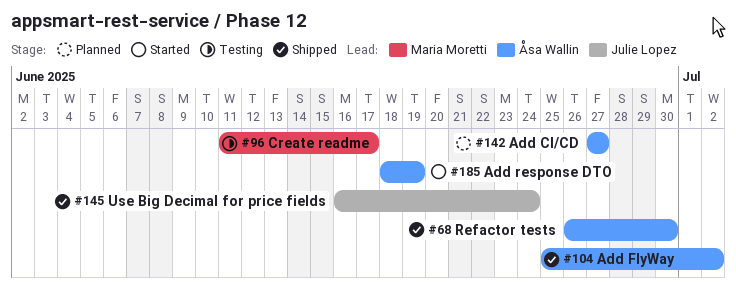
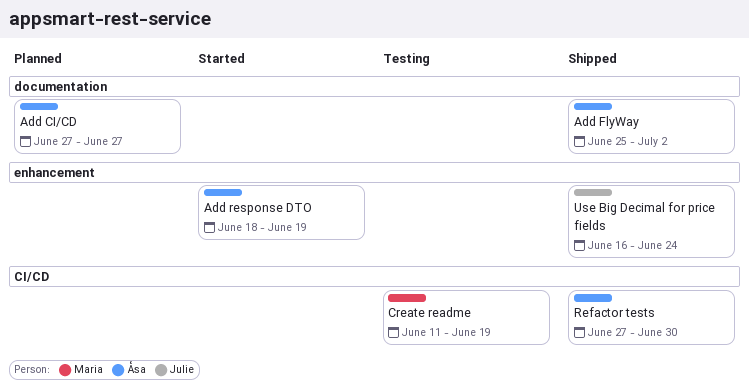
Create readme, due: Jun 17 -> Jun 19
Refactor tests, start: Jun 26 -> Jun 27

